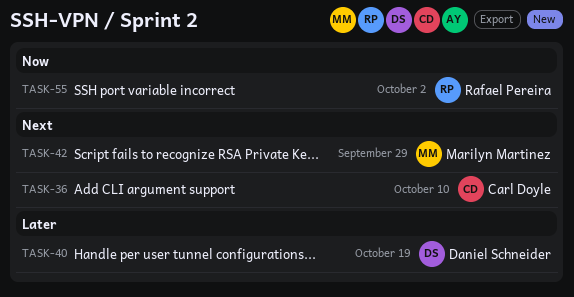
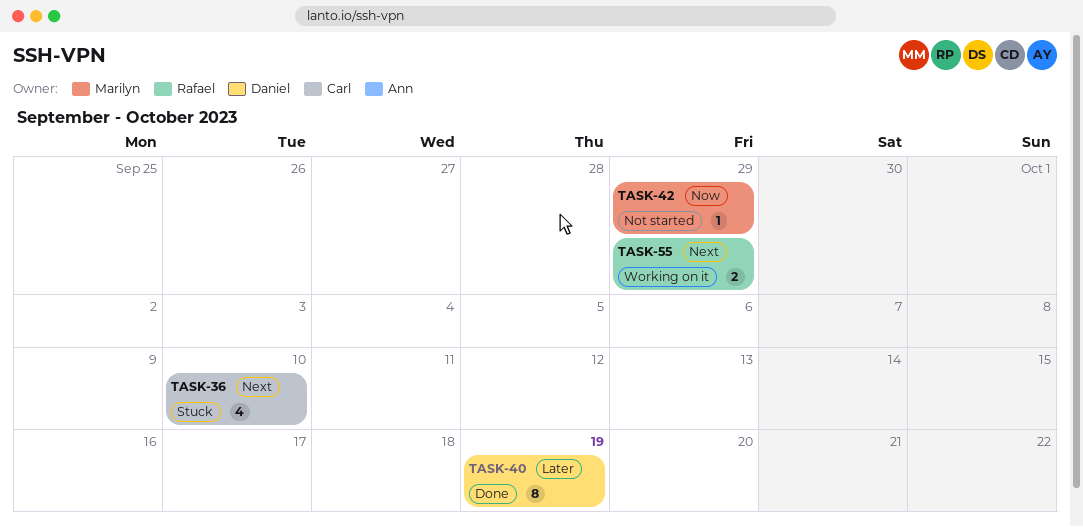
TASK-42, priority: Next -> Now
TASK-55, priority: Now -> Next
TASK-55, due: Oct 2 -> Sep 29

